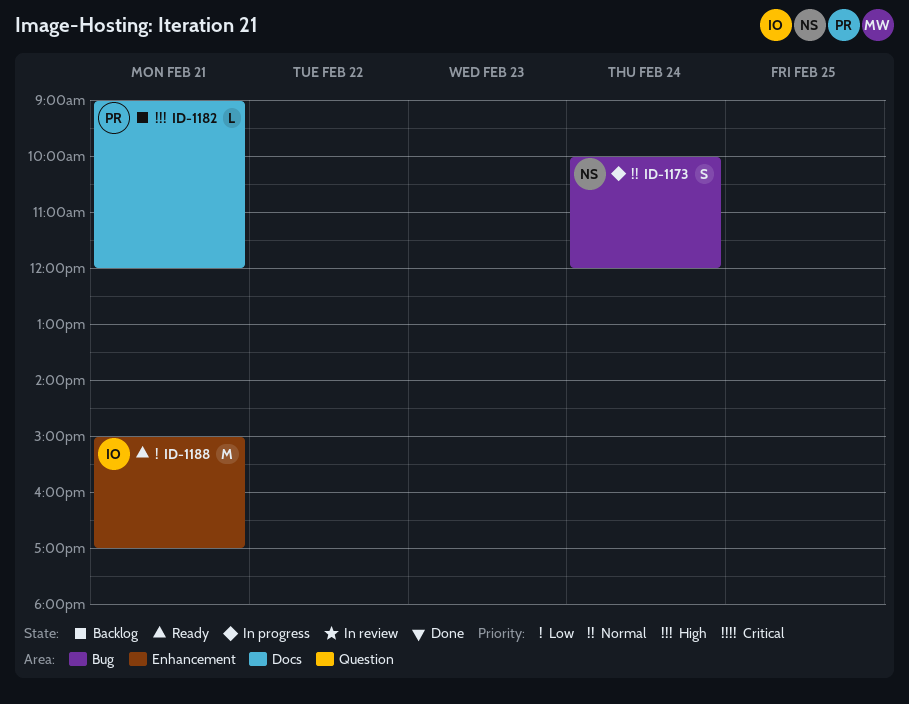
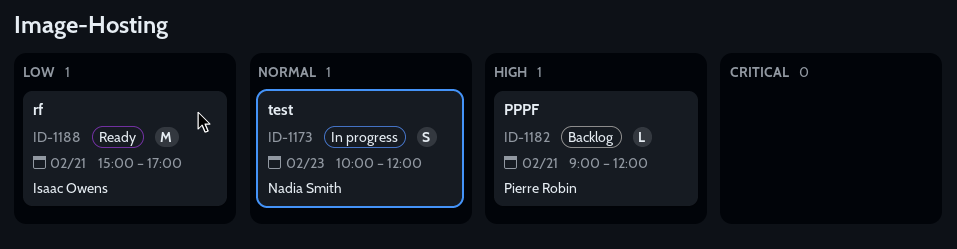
ID-1173, day: Feb 24 -> Feb 23

